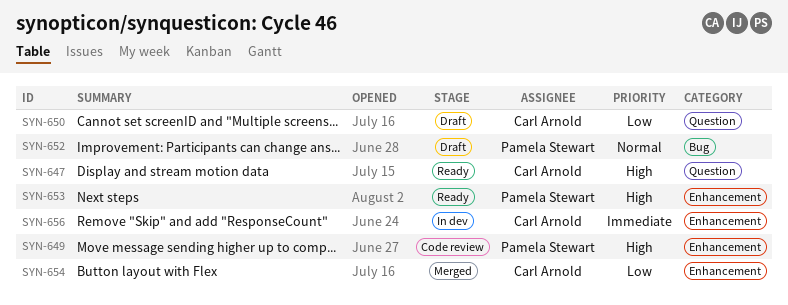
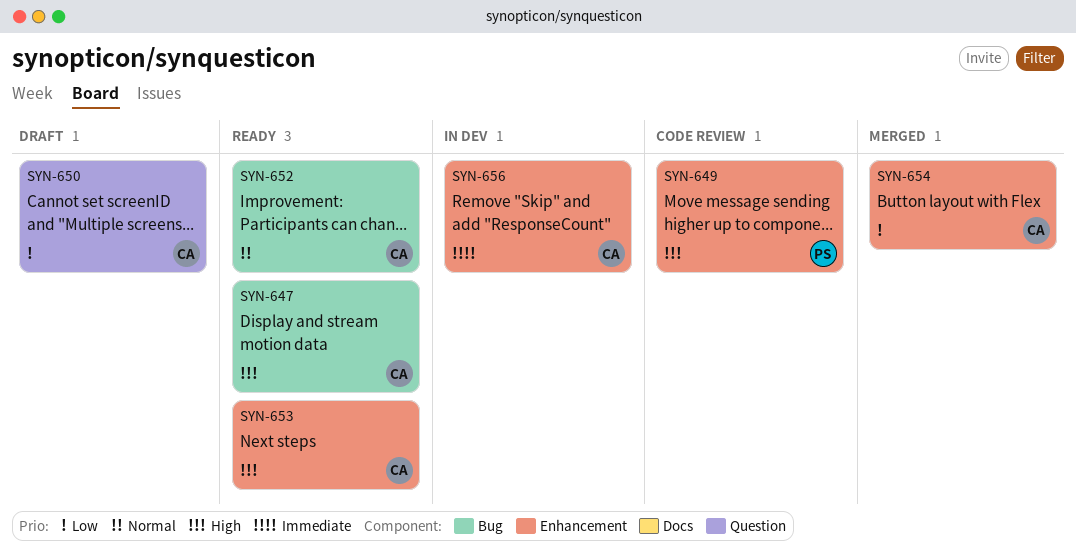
SYN-647, label: Question -> Bug
SYN-652, status: Draft -> Ready
SYN-652, owner: Pamela Stewart -> Carl Arnold
SYN-653, owner: Pamela Stewart -> Carl Arnold

